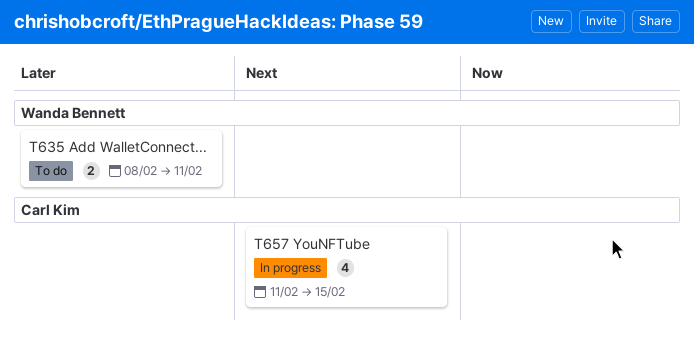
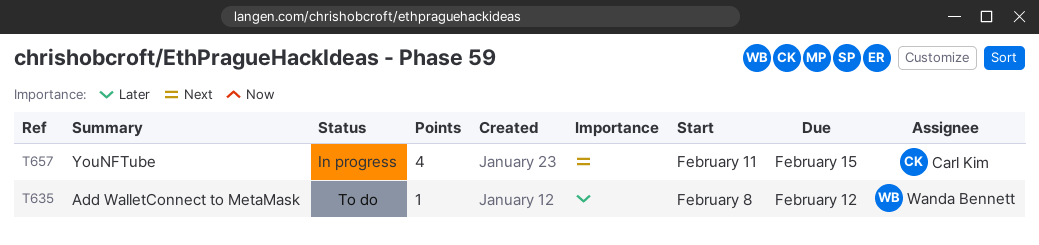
T635, estimate: 2 -> 1
T635, due: Feb 11 -> Feb 12

